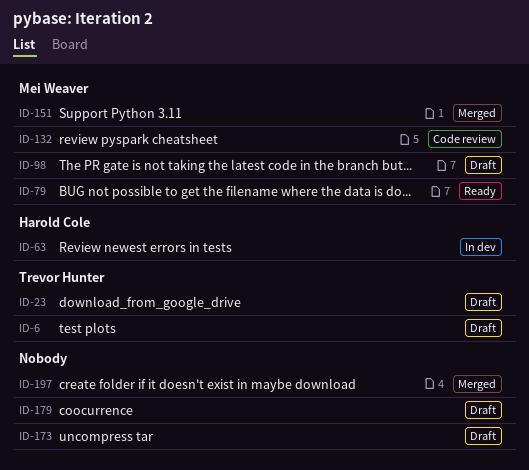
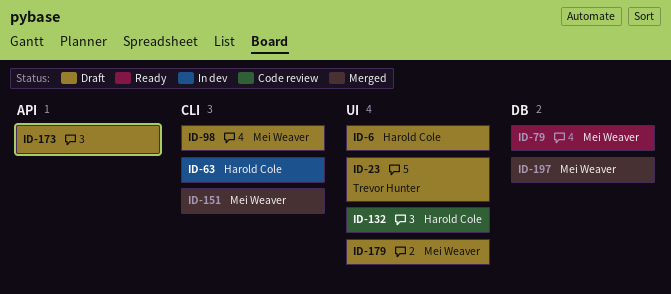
ID-6, owner: Trevor Hunter -> Harold Cole
ID-132, owner: Mei Weaver -> Harold Cole
ID-179, owner: none -> Mei Weaver
ID-197, owner: none -> Mei Weaver

